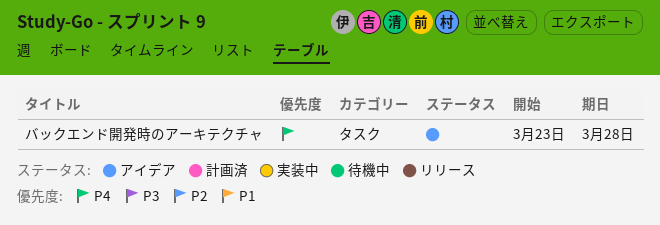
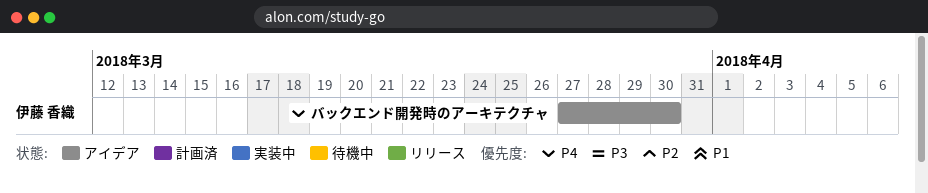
バックエンド開発時のアーキテクチャ, start: Mar 23 -> Mar 27
バックエンド開発時のアーキテクチャ, due: Mar 28 -> Mar 30

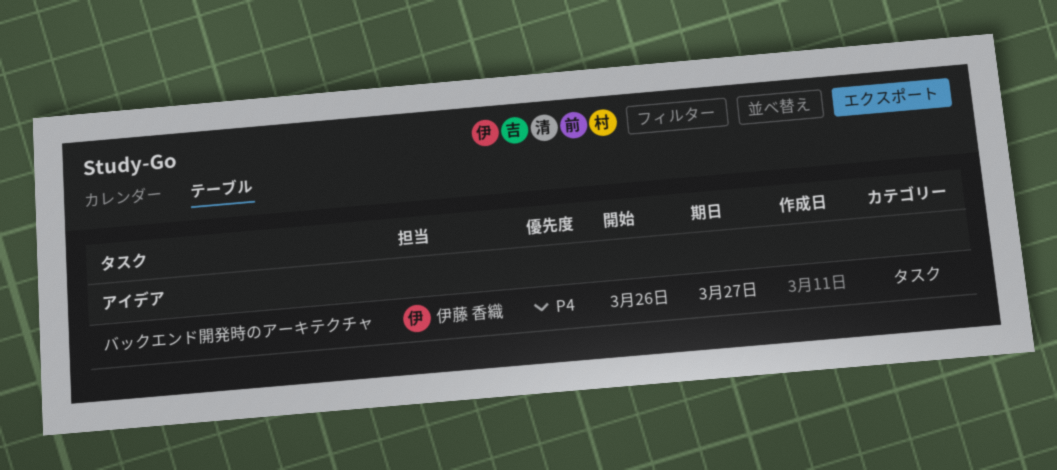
バックエンド開発時のアーキテクチャ, start: Mar 27 -> Mar 26
バックエンド開発時のアーキテクチャ, due: Mar 30 -> Mar 27

